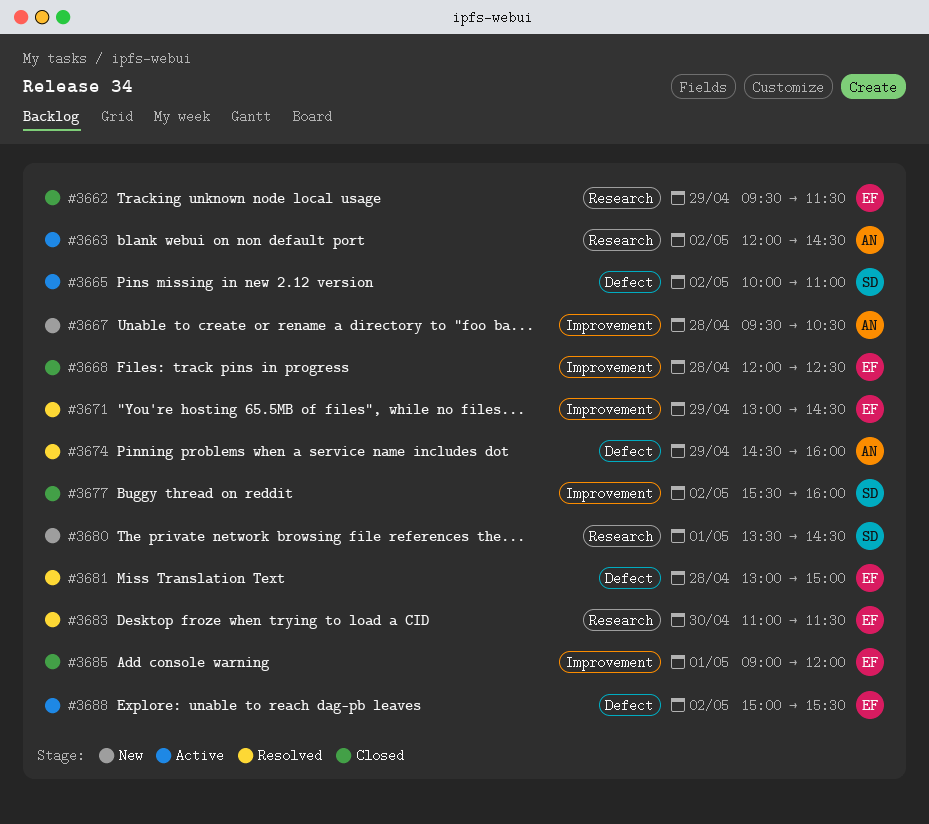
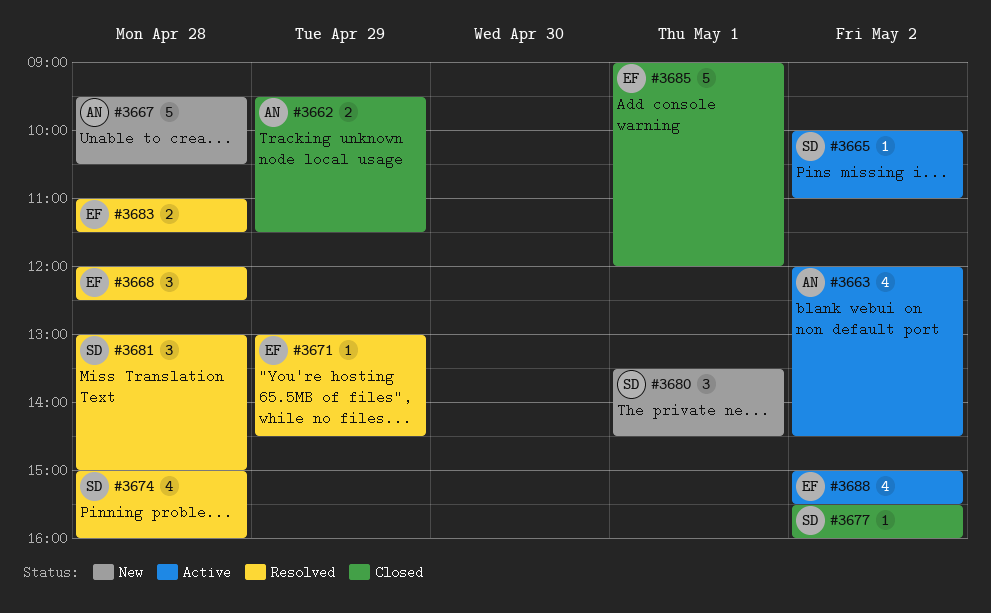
#3662, owner: EF -> AN
#3668, status: Closed -> Resolved
#3674, owner: AN -> SD
#3674, day: Apr 29 -> Apr 28
#3674, begins: 14:30 -> 15:00
#3681, owner: EF -> SD
#3683, day: Apr 30 -> Apr 28

